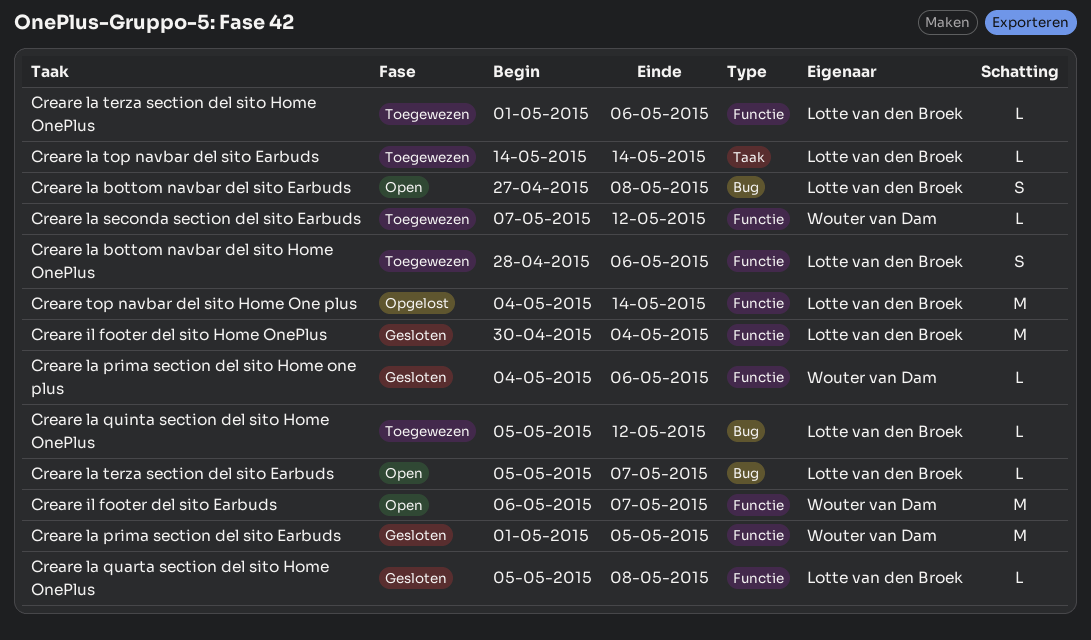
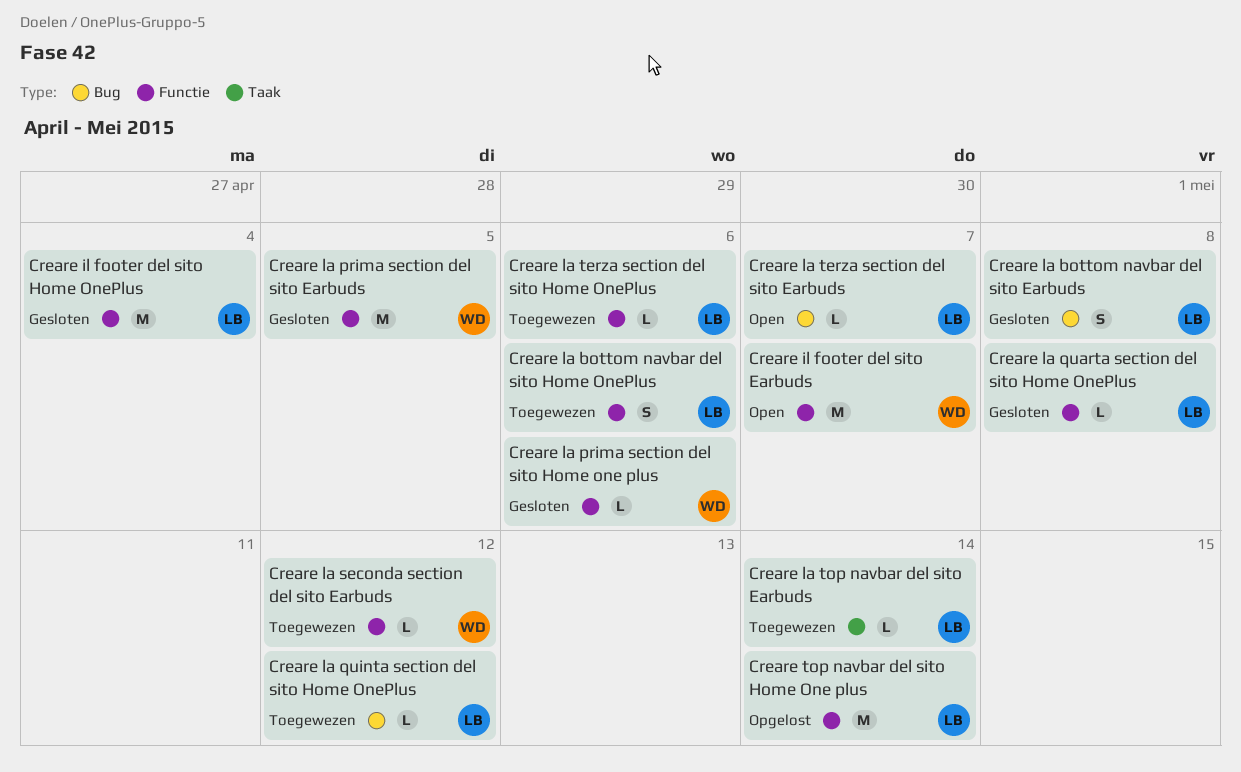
Creare la bottom navbar del sito Earbuds, status: Open -> Gesloten

